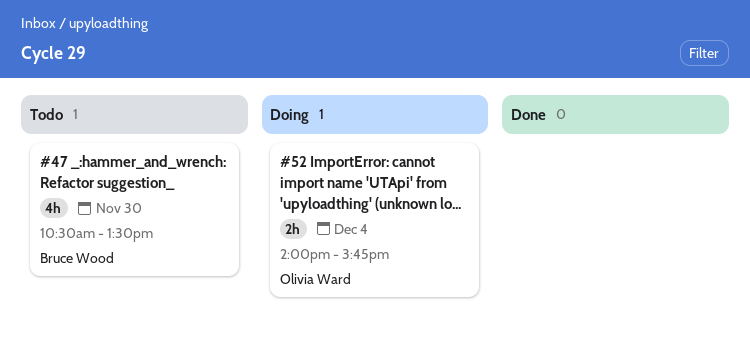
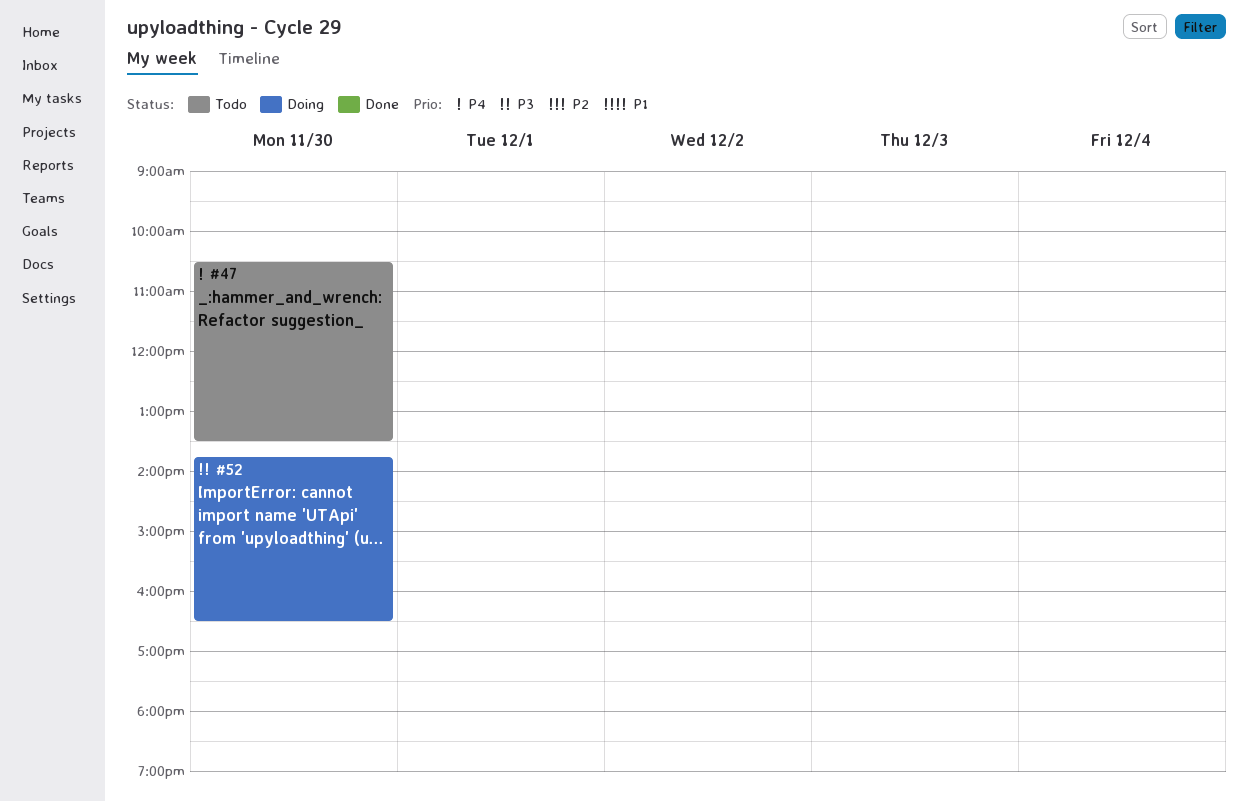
#52, day: Dec 4 -> Nov 30
#52, begins: 14:00 -> 13:45
#52, ends: 15:45 -> 16:30

